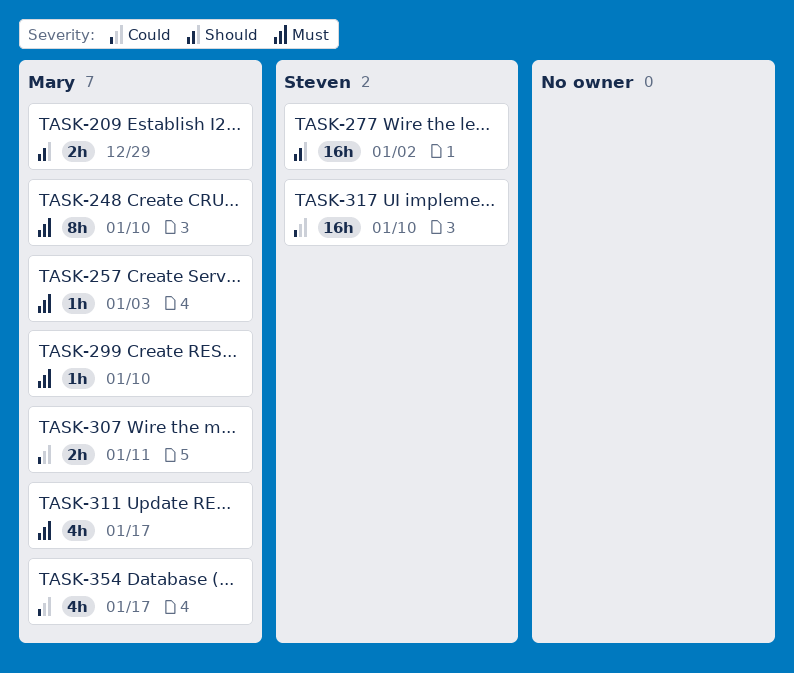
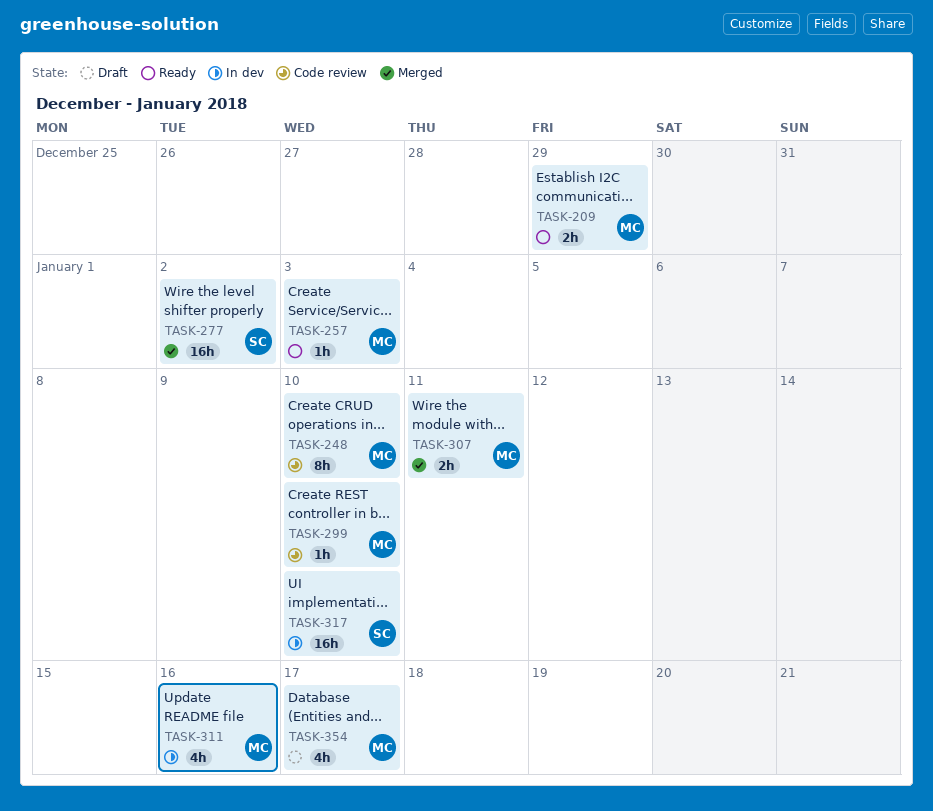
TASK-311, due: Jan 17 -> Jan 16

